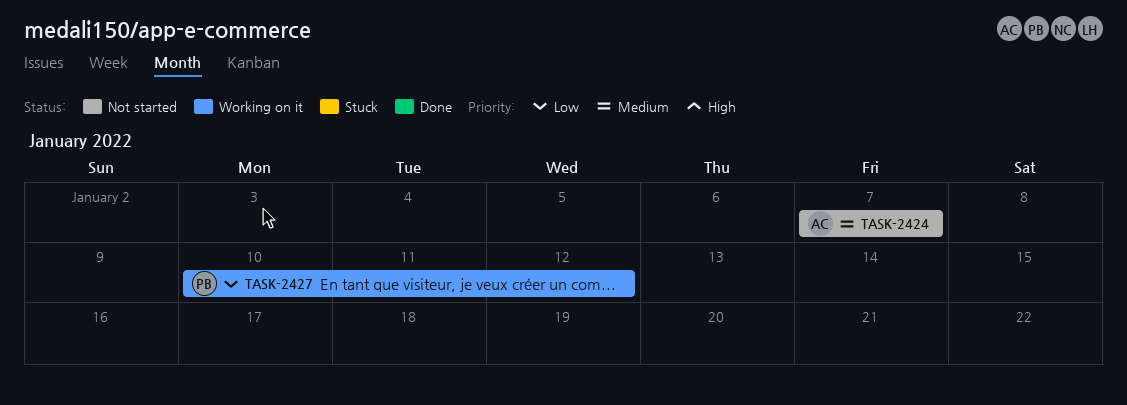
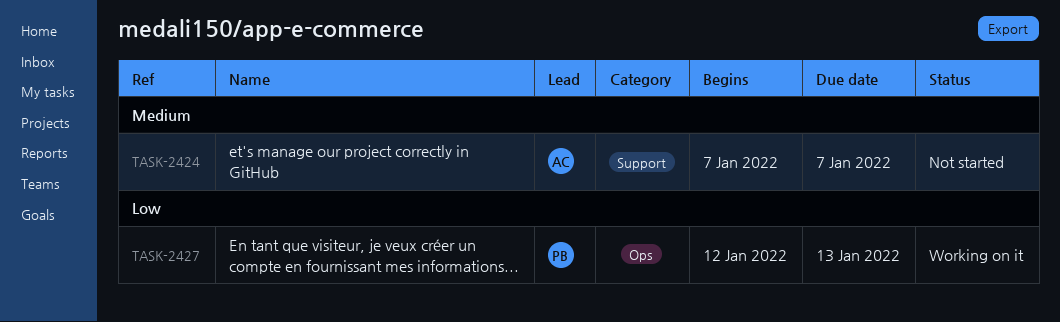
TASK-2427, start: Jan 10 -> Jan 12
TASK-2427, due: Jan 12 -> Jan 13

